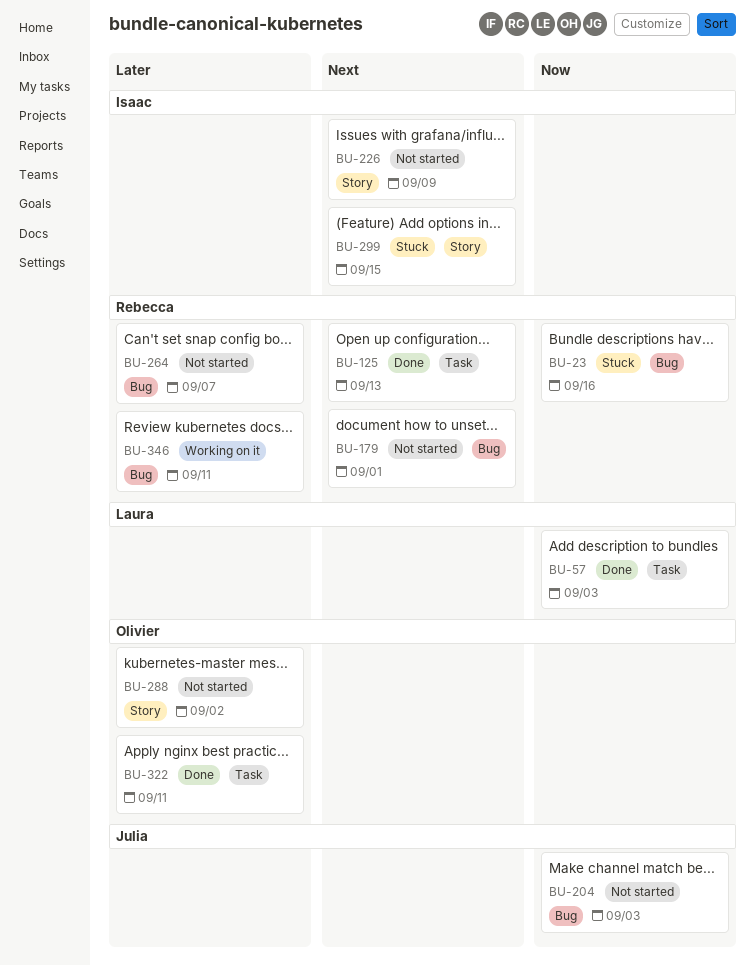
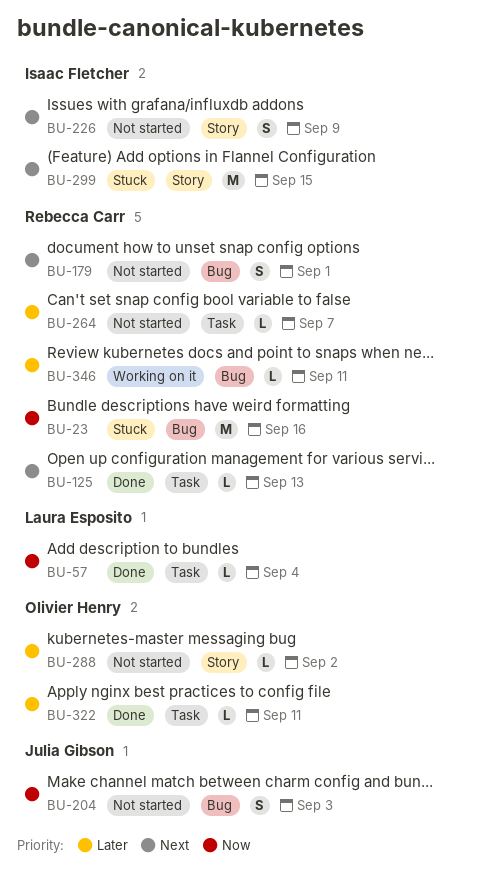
BU-57, due: Sep 3 -> Sep 4
BU-264, label: Bug -> Task

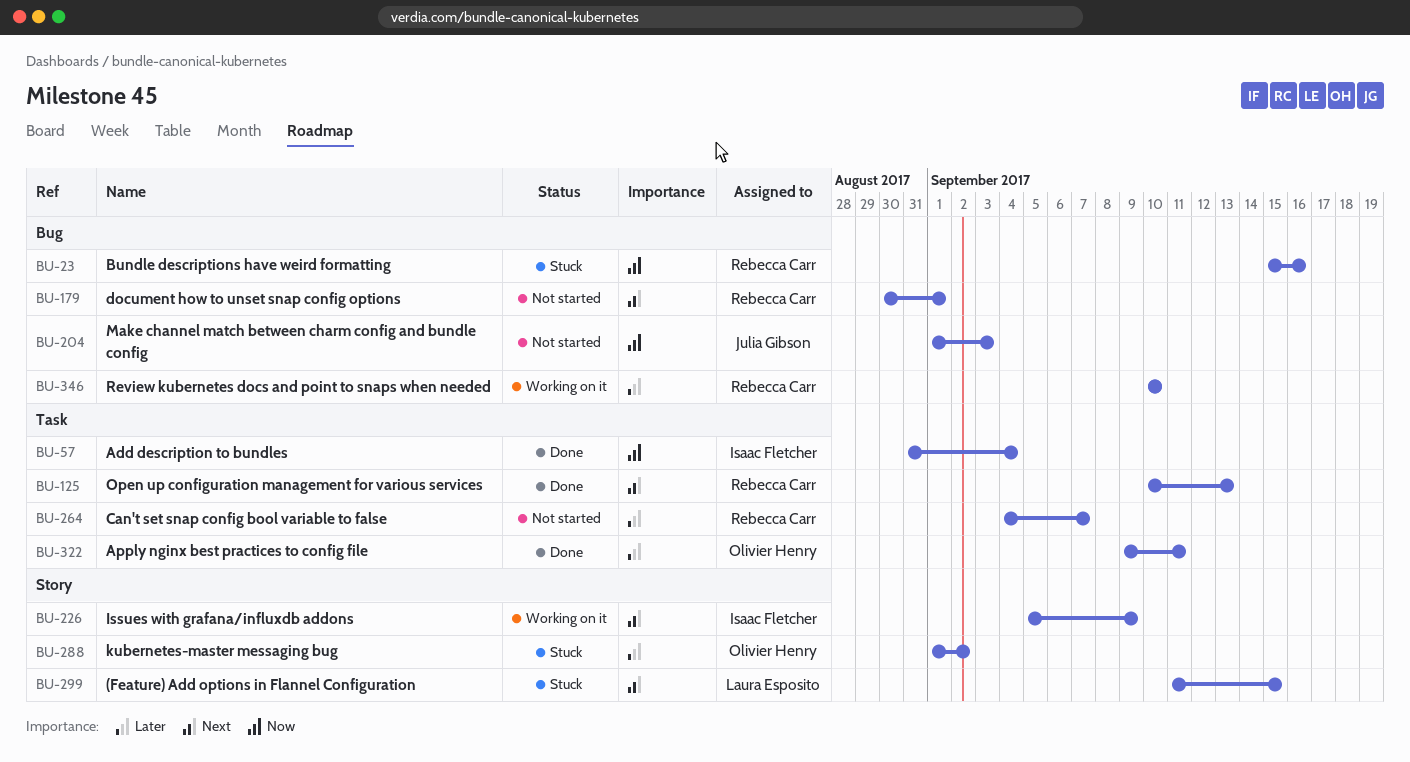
BU-57, owner: Laura Esposito -> Isaac Fletcher
BU-226, status: Not started -> Working on it
BU-288, status: Not started -> Stuck
BU-299, owner: Isaac Fletcher -> Laura Esposito
BU-346, due: Sep 11 -> Sep 10

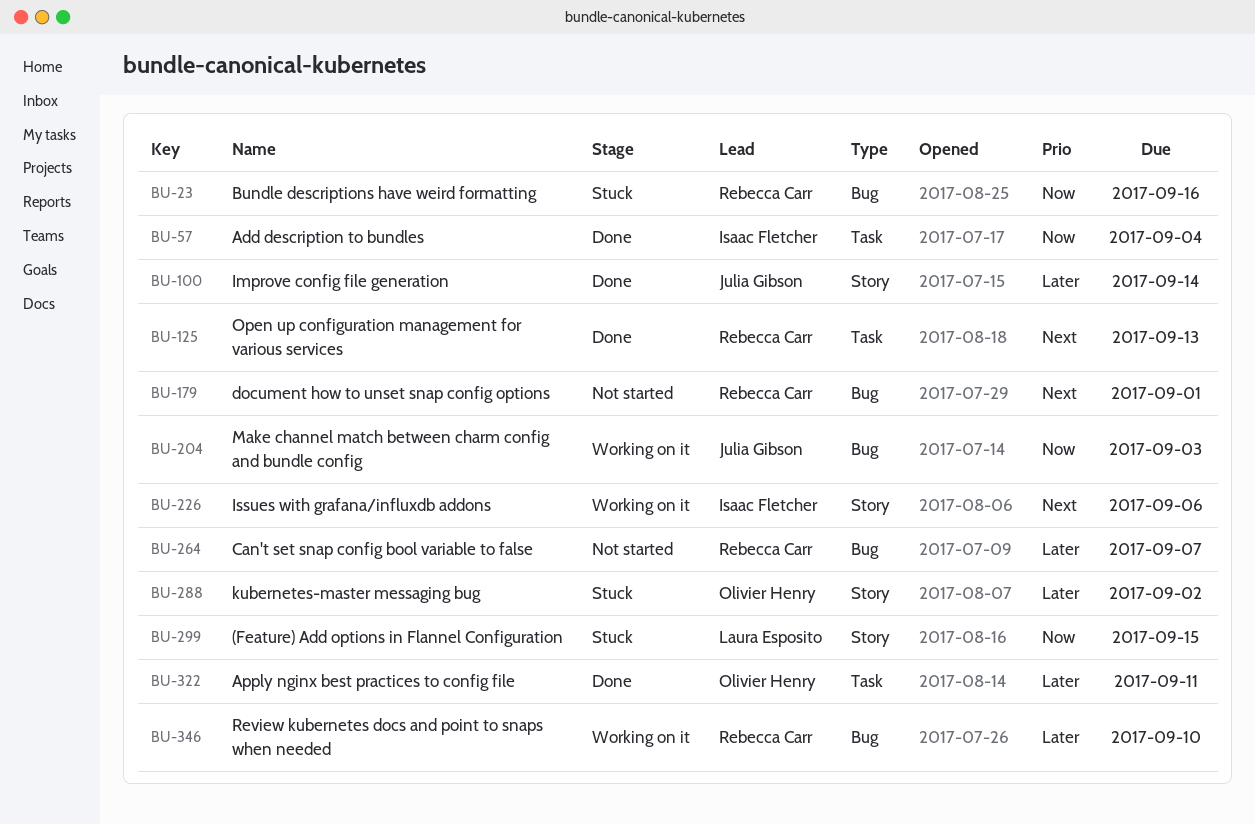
BU-100: none -> present
BU-204, status: Not started -> Working on it
BU-226, due: Sep 9 -> Sep 6
BU-264, label: Task -> Bug
BU-299, priority: Next -> Now

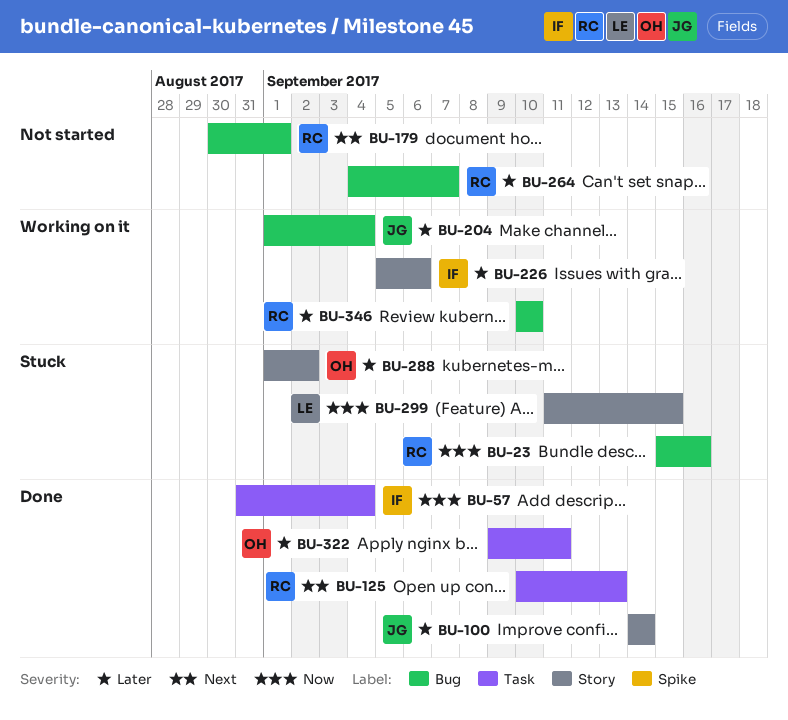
BU-204, priority: Now -> Later
BU-204, due: Sep 3 -> Sep 4
BU-226, priority: Next -> Later

